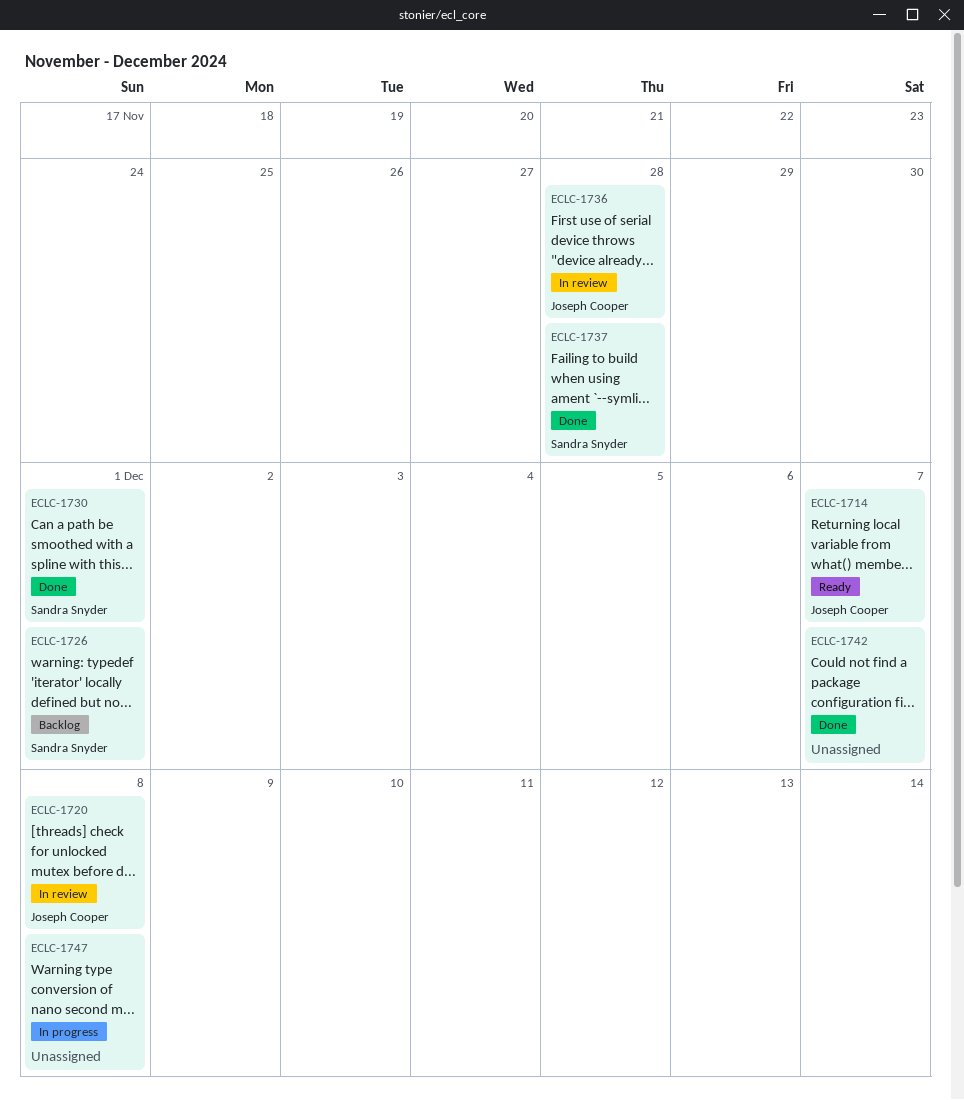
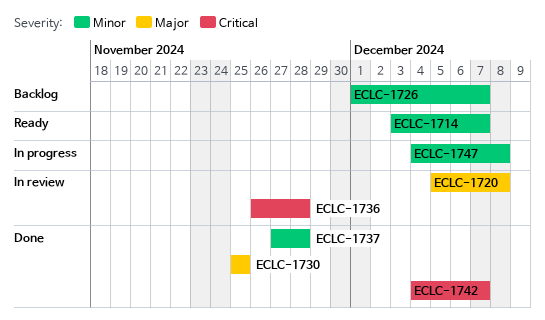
ECLC-1726, due: Dec 1 -> Dec 7
ECLC-1730, due: Dec 1 -> Nov 25

